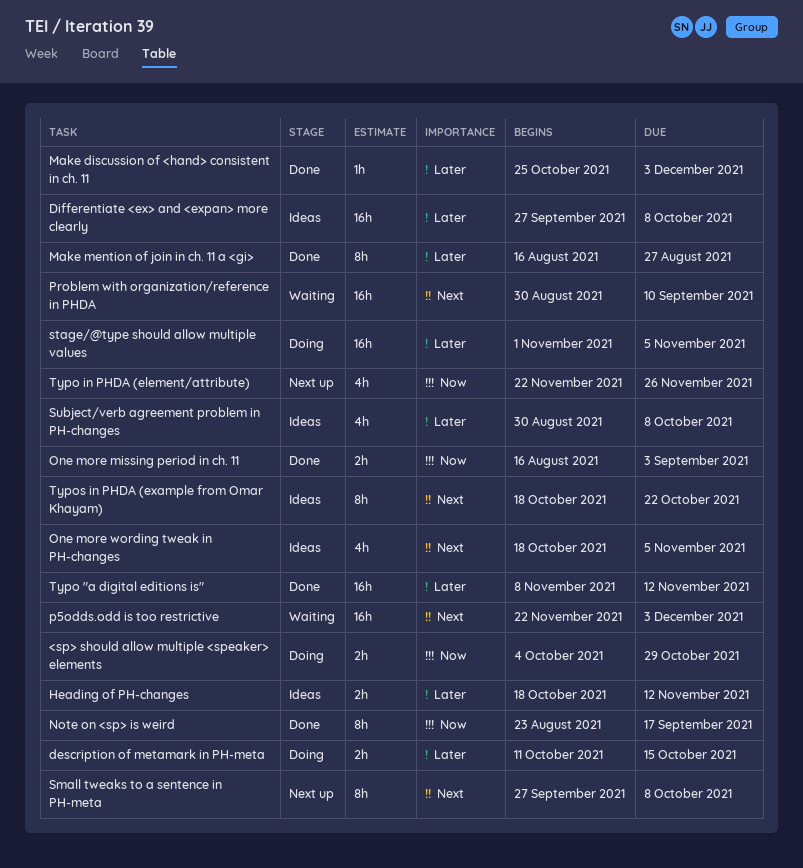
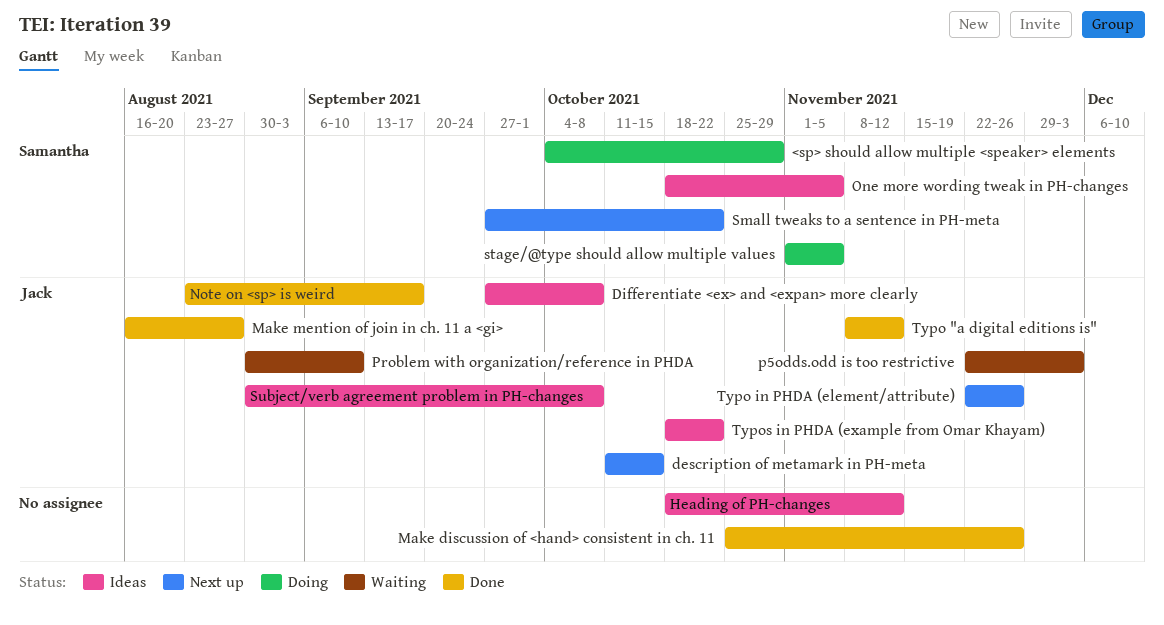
description of metamark in PH-meta, status: Doing -> Next up
Make discussion of <hand> consistent in ch. 11, due: Dec 3 -> Nov 26
One more missing period in ch. 11: present -> none
Small tweaks to a sentence in PH-meta, due: Oct 8 -> Oct 22

